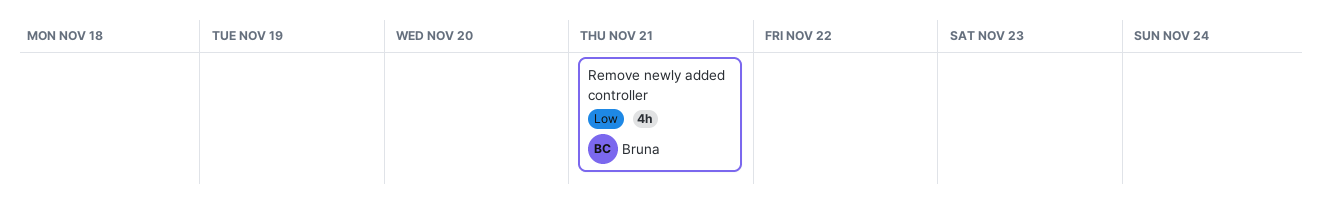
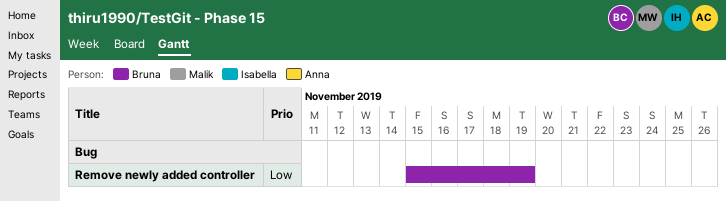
Remove newly added controller, due: Nov 21 -> Nov 19

